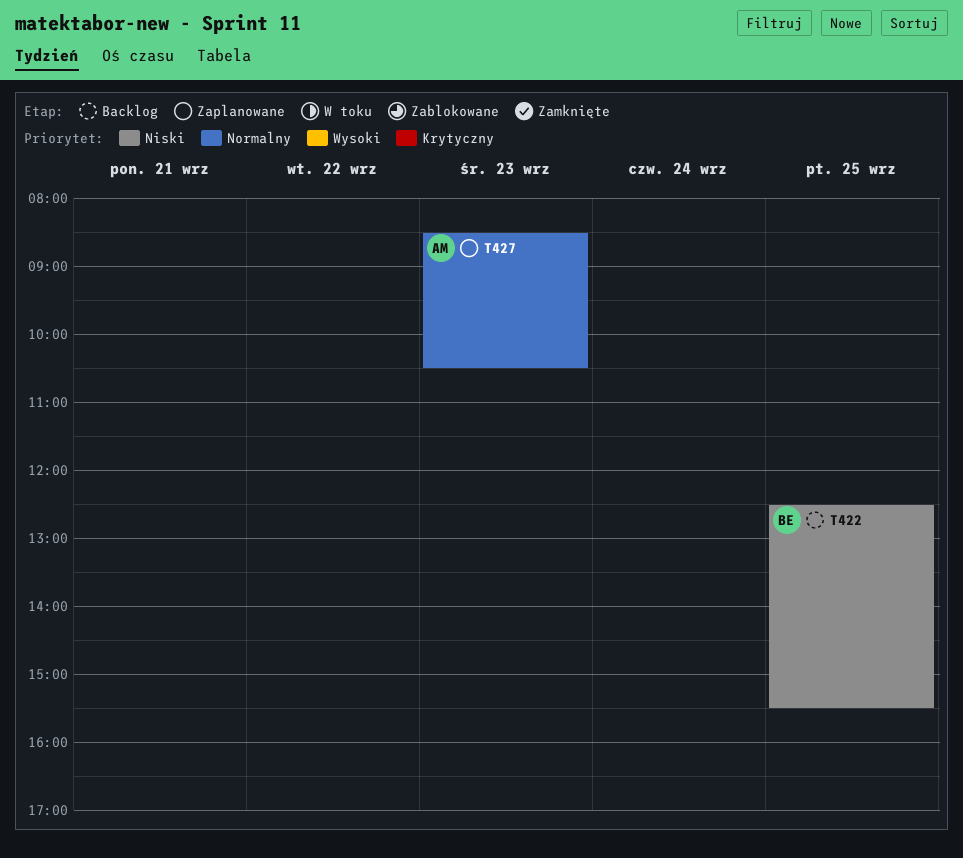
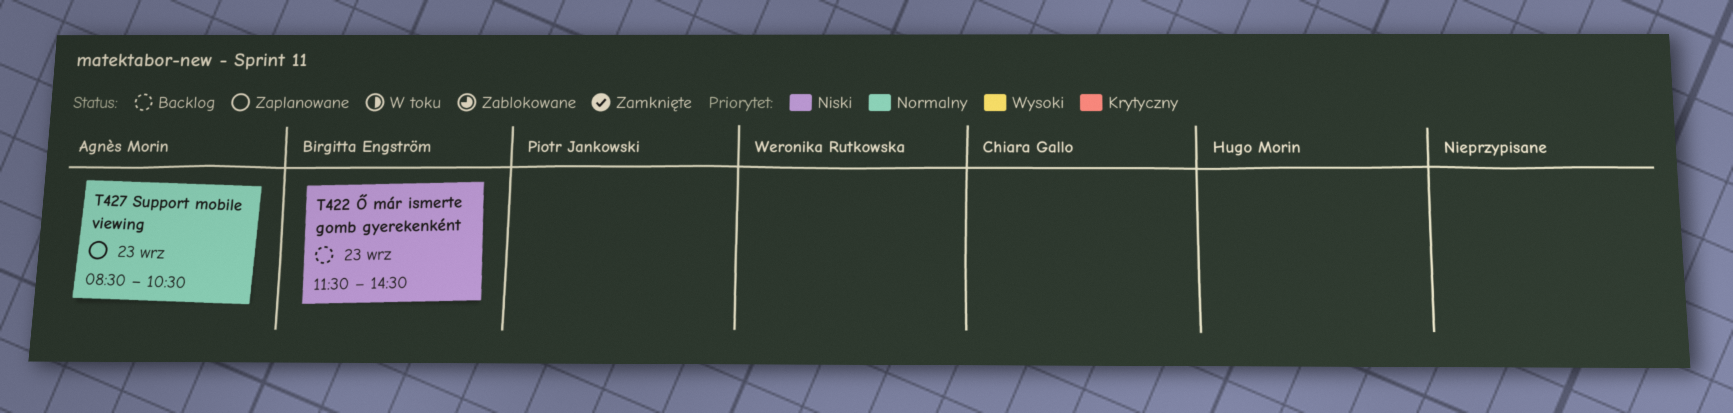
T422, day: Sep 25 -> Sep 23
T422, begins: 12:30 -> 11:30
T422, ends: 15:30 -> 14:30

